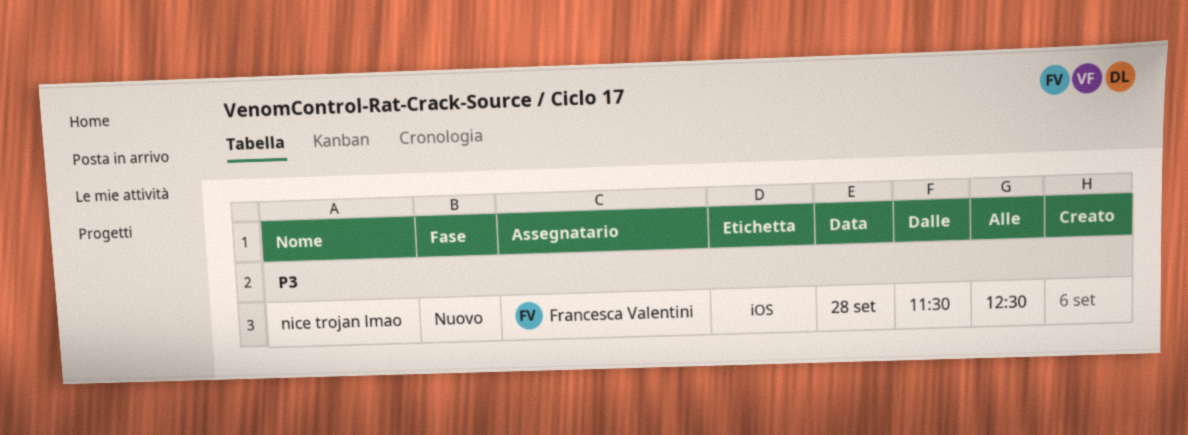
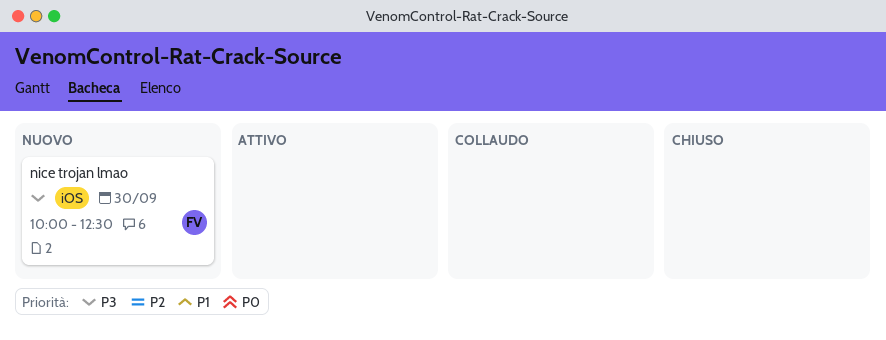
nice trojan lmao, day: Sep 28 -> Sep 30
nice trojan lmao, begins: 11:30 -> 10:00

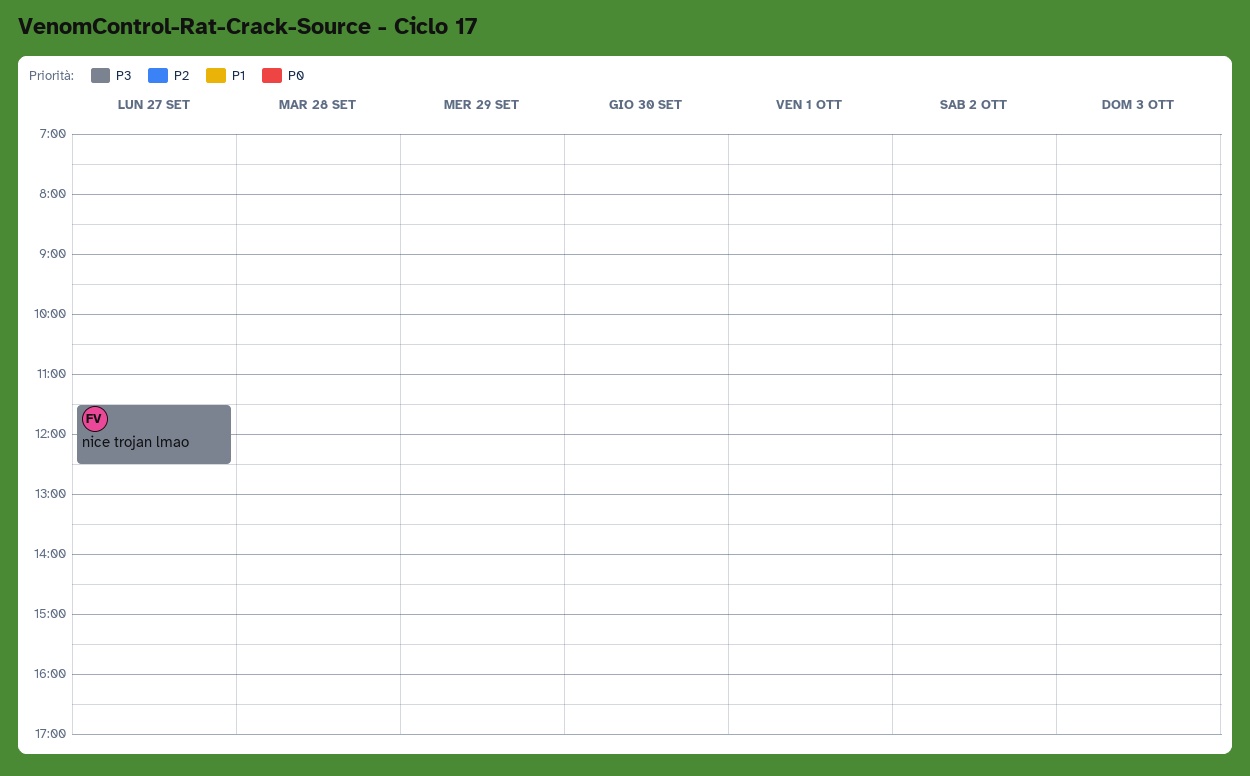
nice trojan lmao, day: Sep 30 -> Sep 27
nice trojan lmao, begins: 10:00 -> 11:30

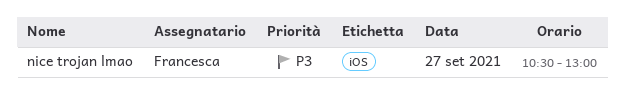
nice trojan lmao, begins: 11:30 -> 10:30
nice trojan lmao, ends: 12:30 -> 13:00

